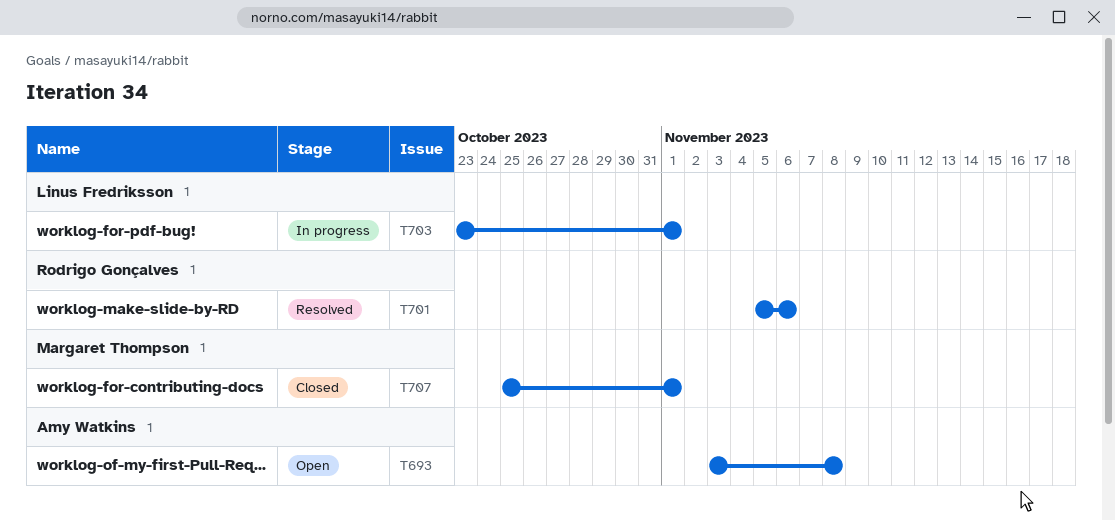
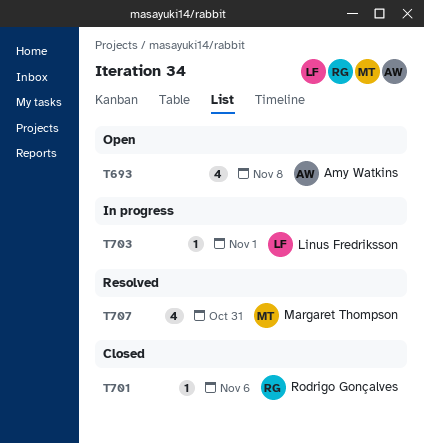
T701, status: Resolved -> Closed
T707, status: Closed -> Resolved
T707, due: Nov 1 -> Oct 31

